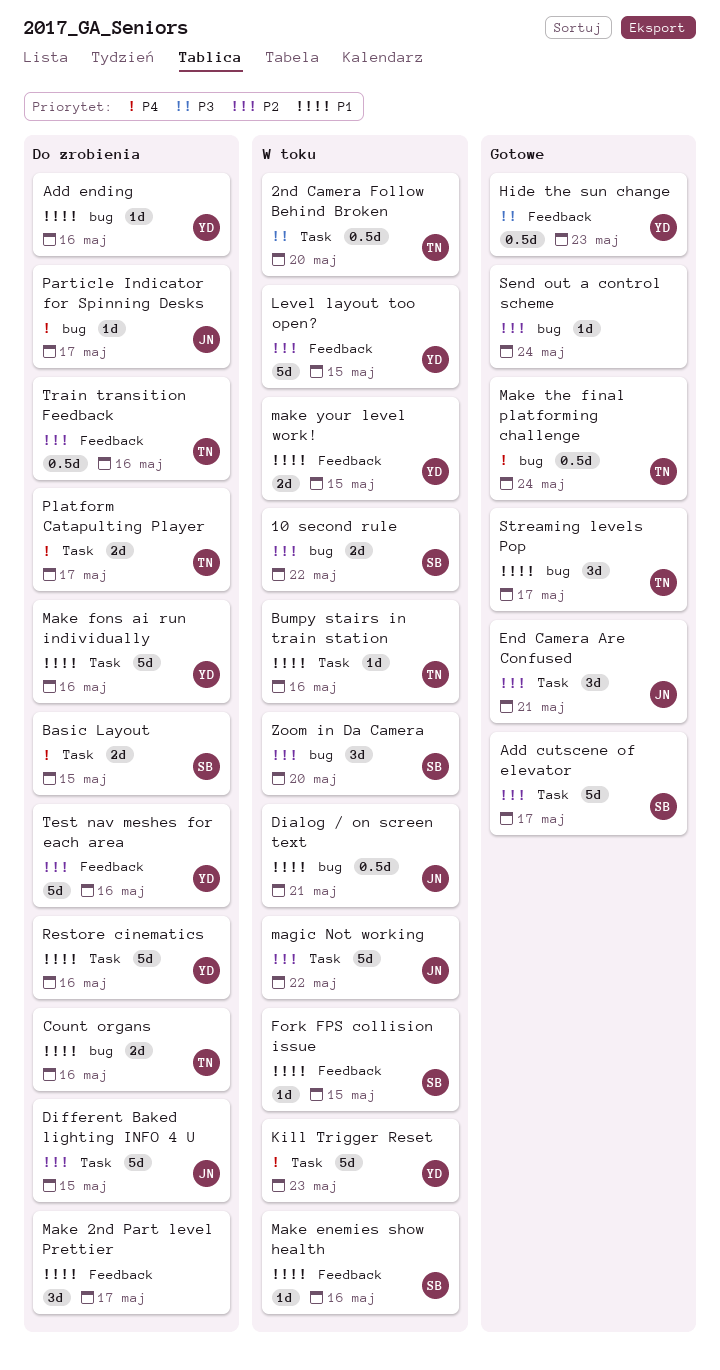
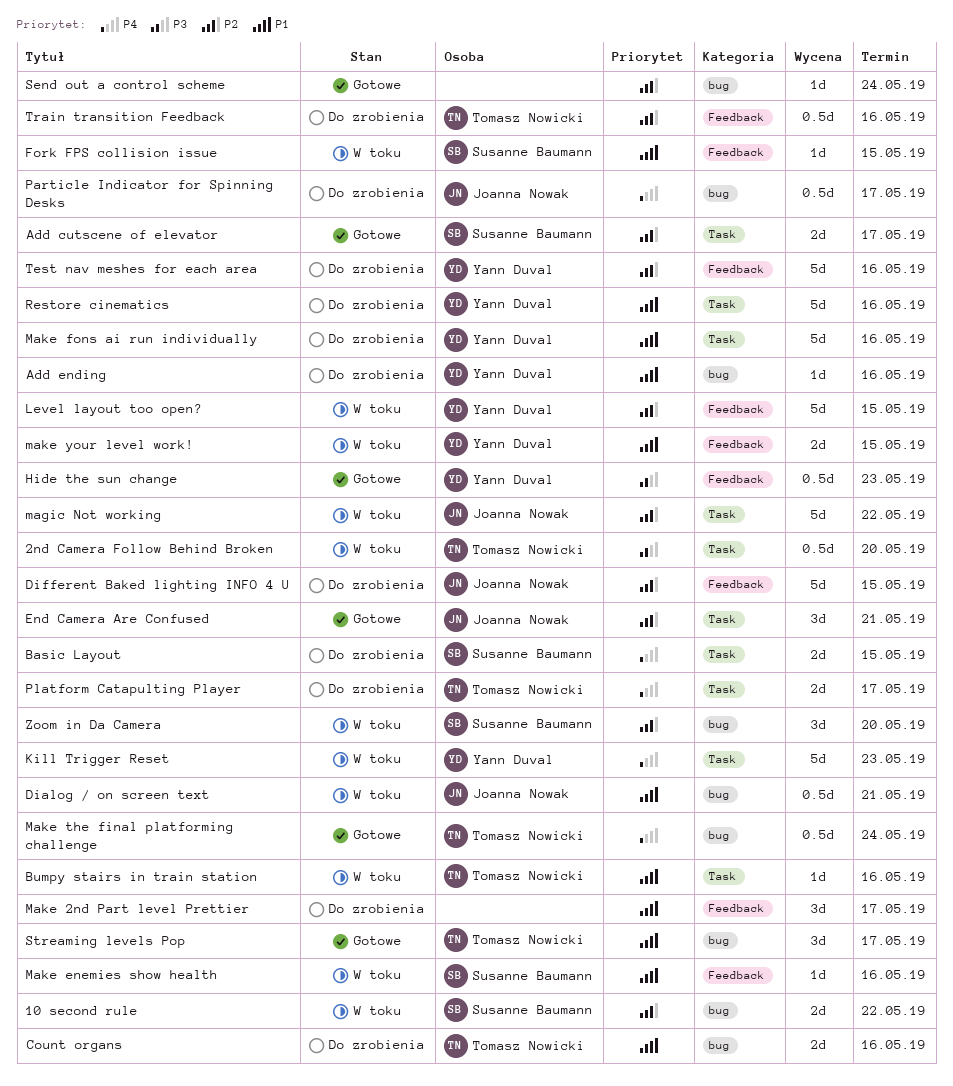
Add cutscene of elevator, estimate: 5d -> 2d
Different Baked lighting INFO 4 U, label: Task -> Feedback
Particle Indicator for Spinning Desks, estimate: 1d -> 0.5d

